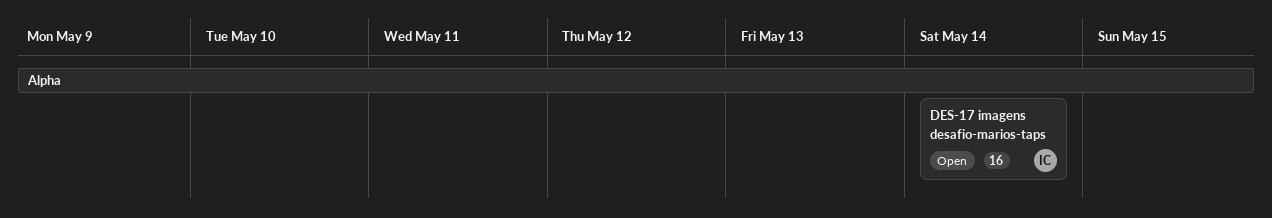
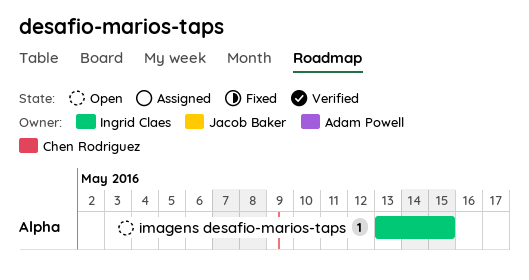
imagens desafio-marios-taps, estimate: 16 -> 1
imagens desafio-marios-taps, due: May 14 -> May 15

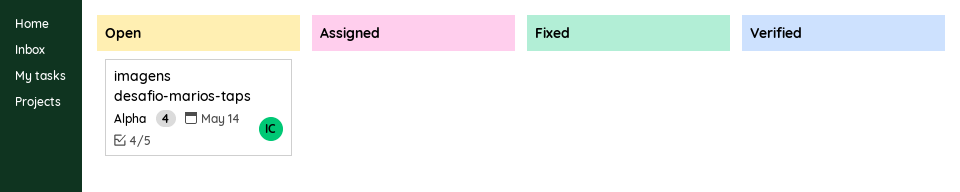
imagens desafio-marios-taps, estimate: 1 -> 4
imagens desafio-marios-taps, due: May 15 -> May 14

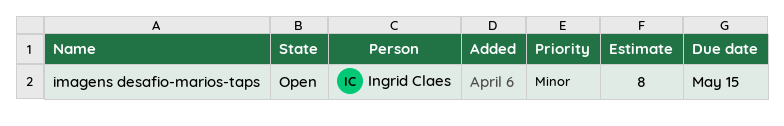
imagens desafio-marios-taps, estimate: 4 -> 8
imagens desafio-marios-taps, due: May 14 -> May 15

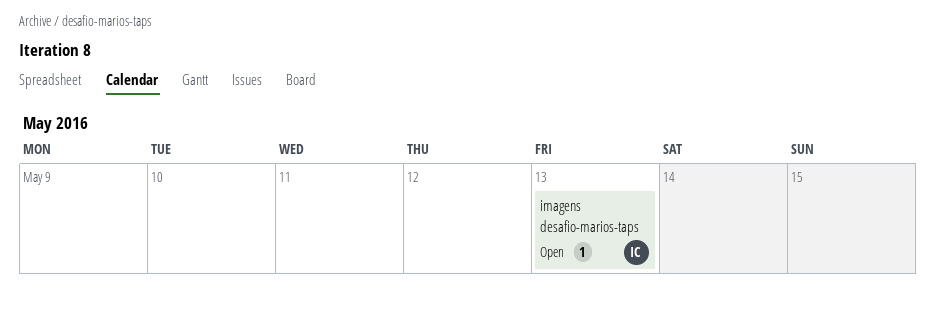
imagens desafio-marios-taps, estimate: 8 -> 1
imagens desafio-marios-taps, due: May 15 -> May 13

